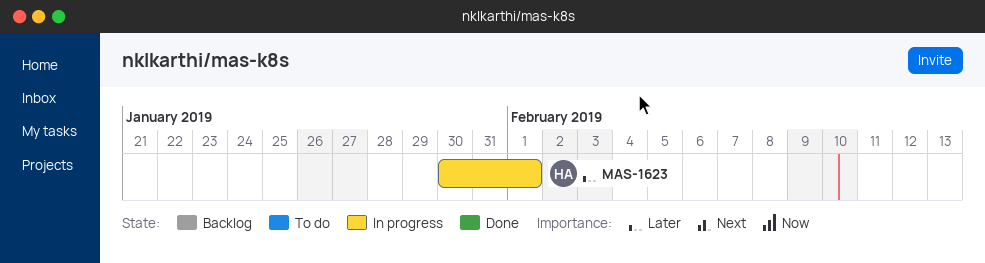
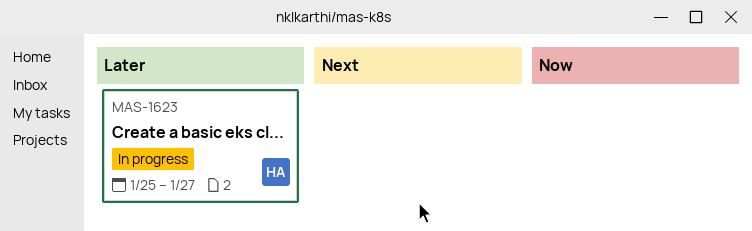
MAS-1623, start: Jan 30 -> Jan 25
MAS-1623, due: Feb 1 -> Jan 27

